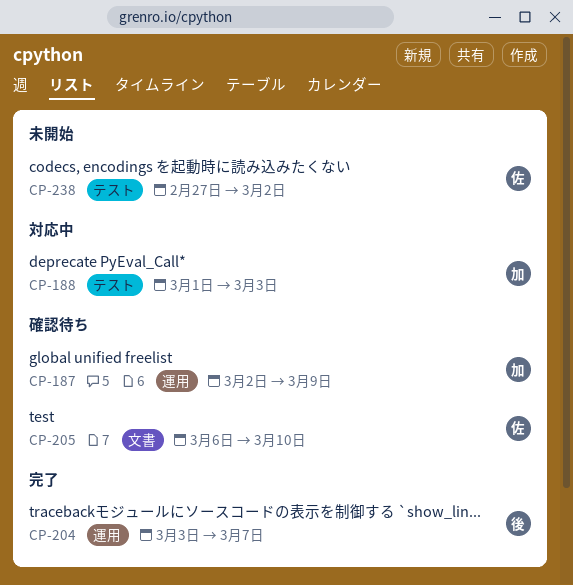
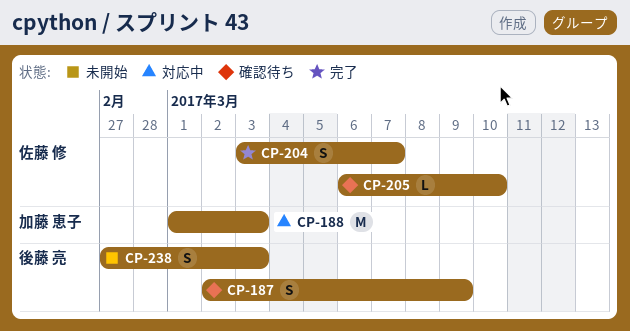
CP-187, owner: 加藤 恵子 -> 後藤 亮
CP-204, owner: 後藤 亮 -> 佐藤 修
CP-238, owner: 佐藤 修 -> 後藤 亮
CP-238, due: Mar 2 -> Mar 3

